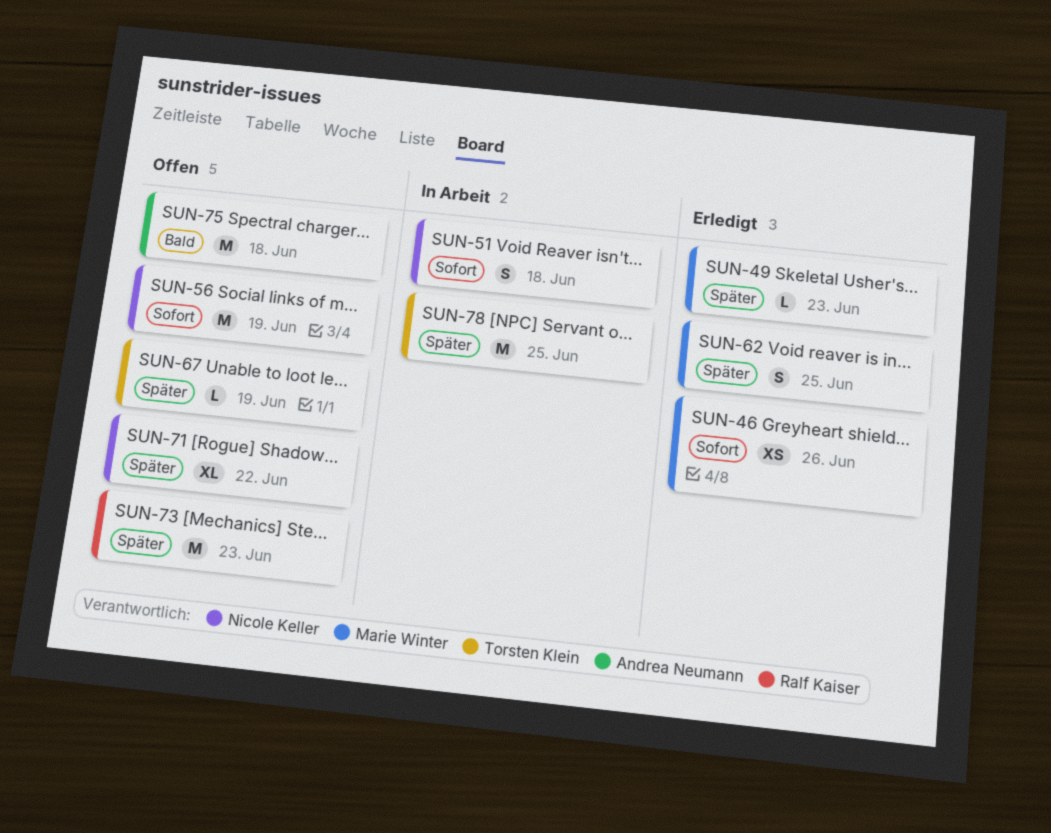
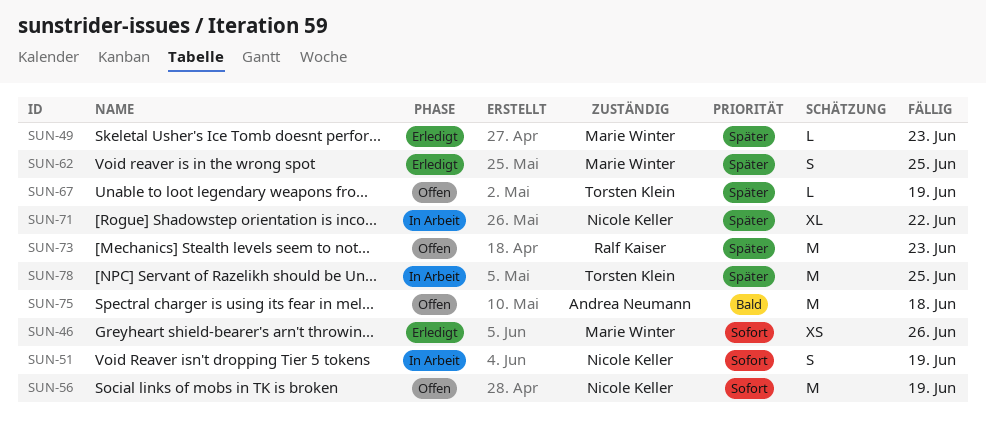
SUN-51, due: Jun 18 -> Jun 19
SUN-71, status: Offen -> In Arbeit

